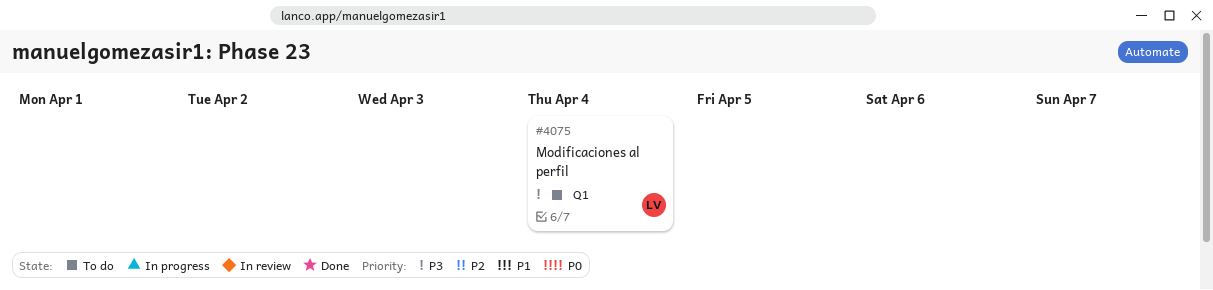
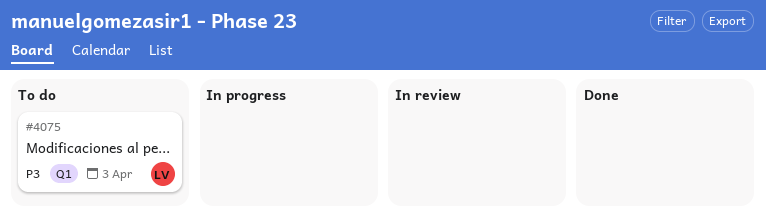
#4075, due: Apr 4 -> Apr 3

